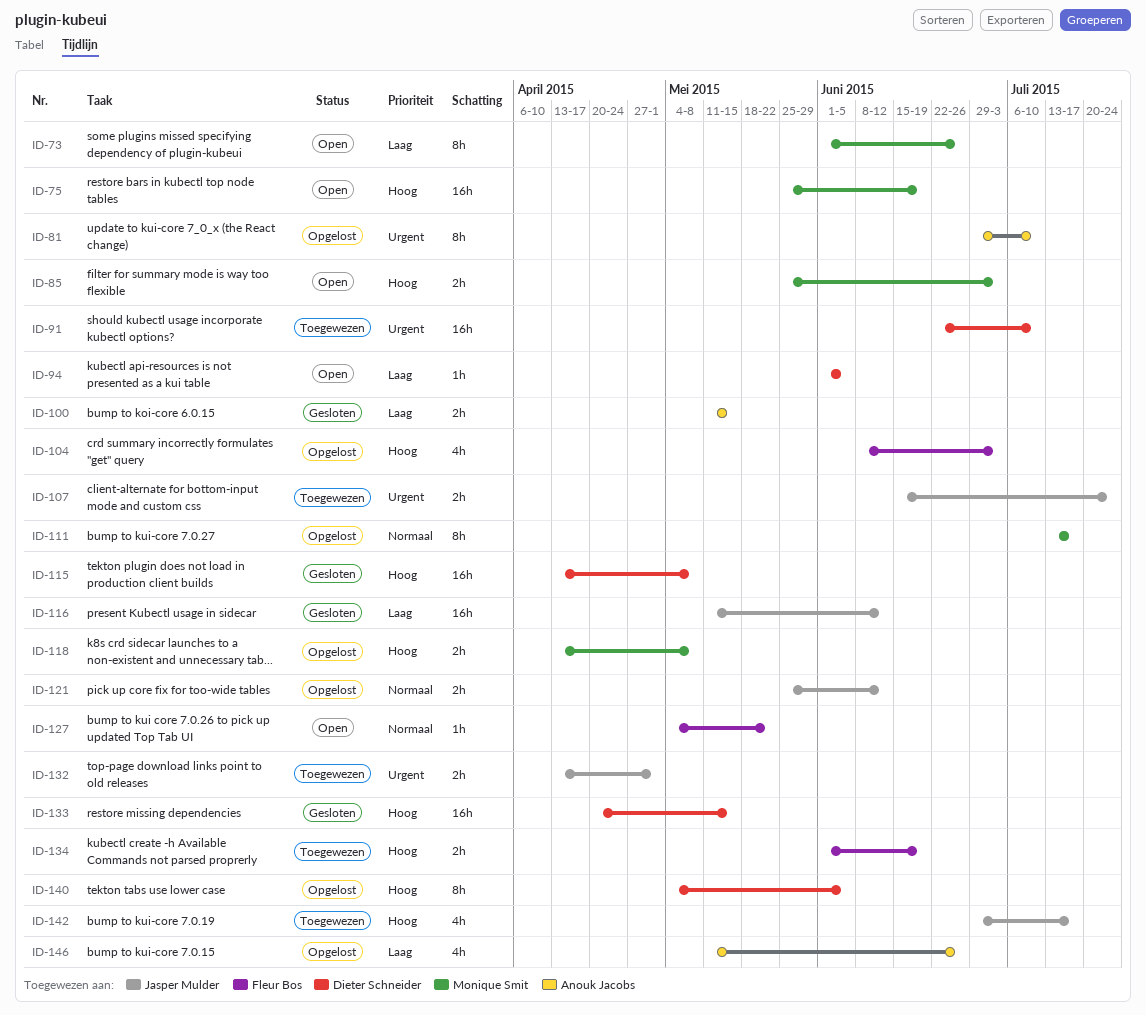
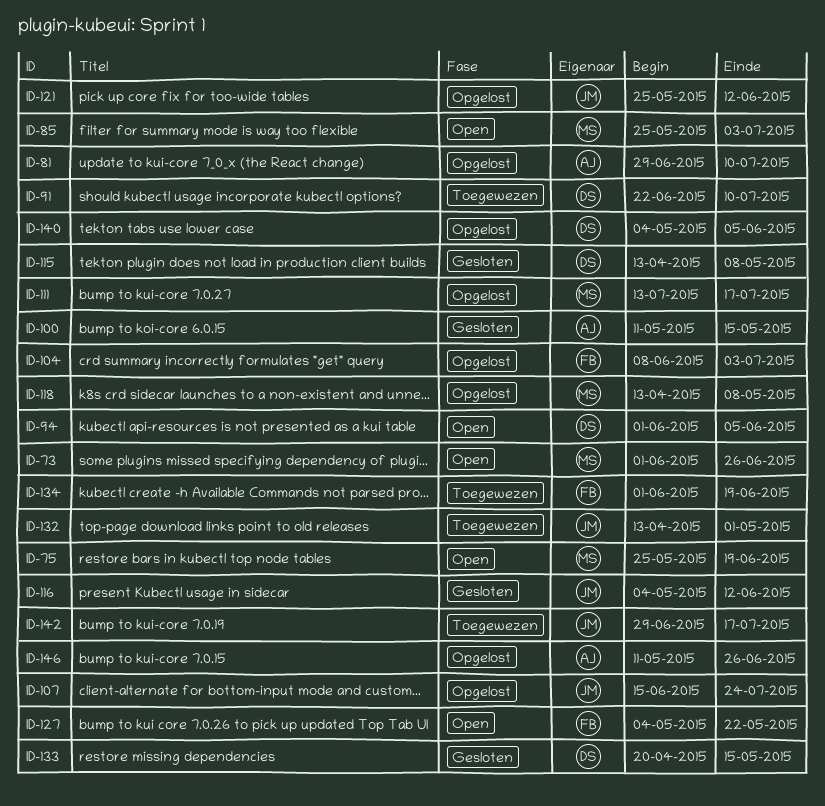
ID-107, status: Toegewezen -> Opgelost
ID-116, start: May 11 -> May 4

